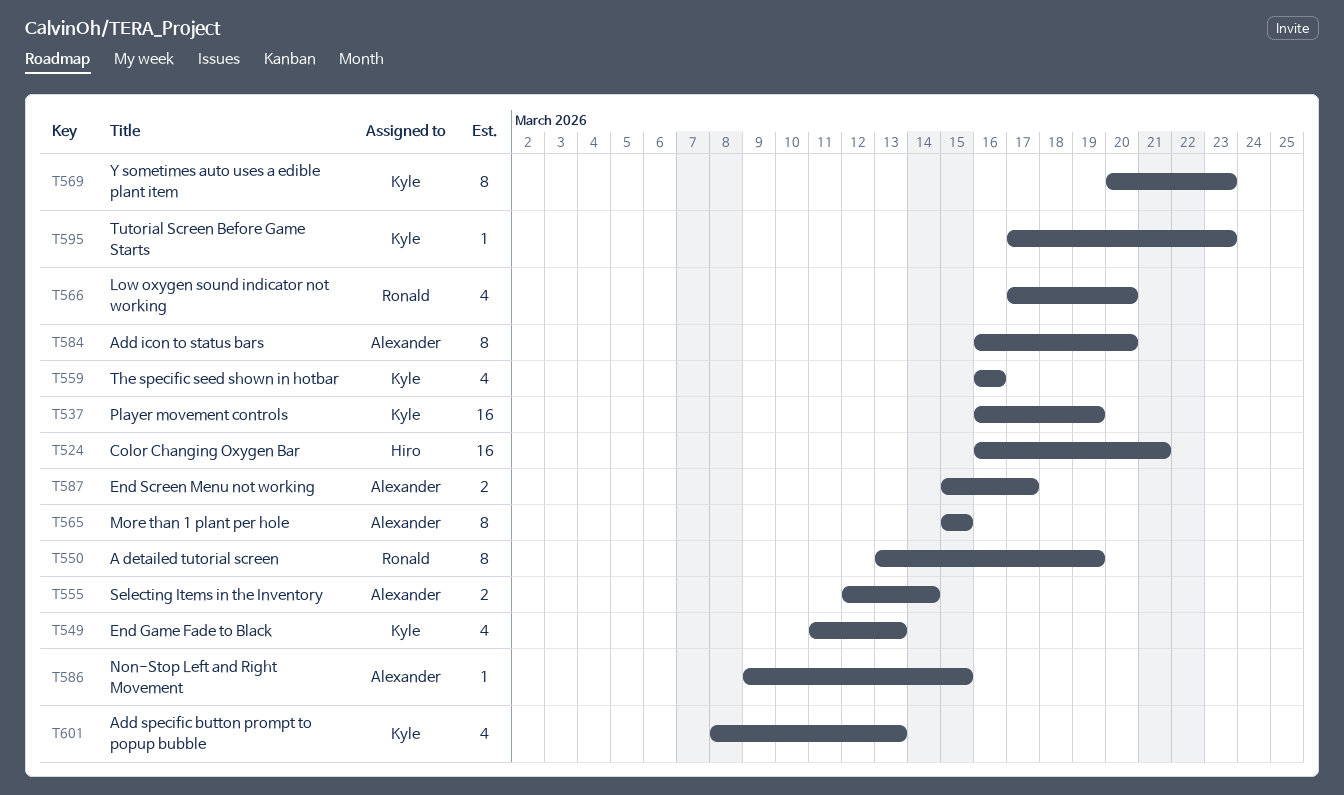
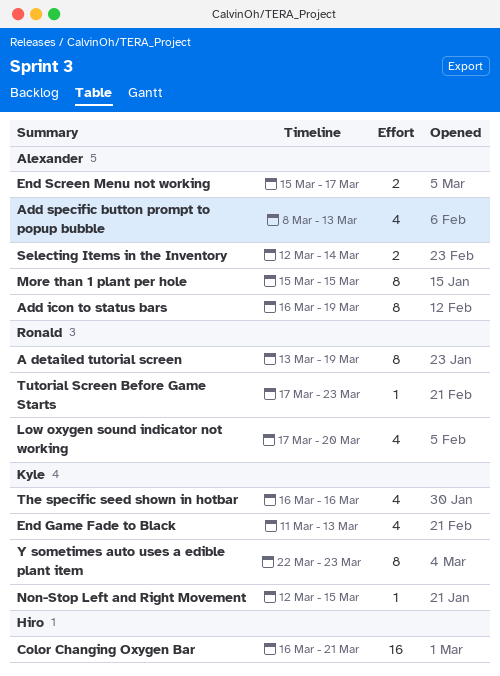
Add icon to status bars, due: Mar 20 -> Mar 19
Add specific button prompt to popup bubble, owner: Kyle -> Alexander
Non-Stop Left and Right Movement, owner: Alexander -> Kyle
Non-Stop Left and Right Movement, start: Mar 9 -> Mar 12
Player movement controls: present -> none
Tutorial Screen Before Game Starts, owner: Kyle -> Ronald
Y sometimes auto uses a edible plant item, start: Mar 20 -> Mar 22

